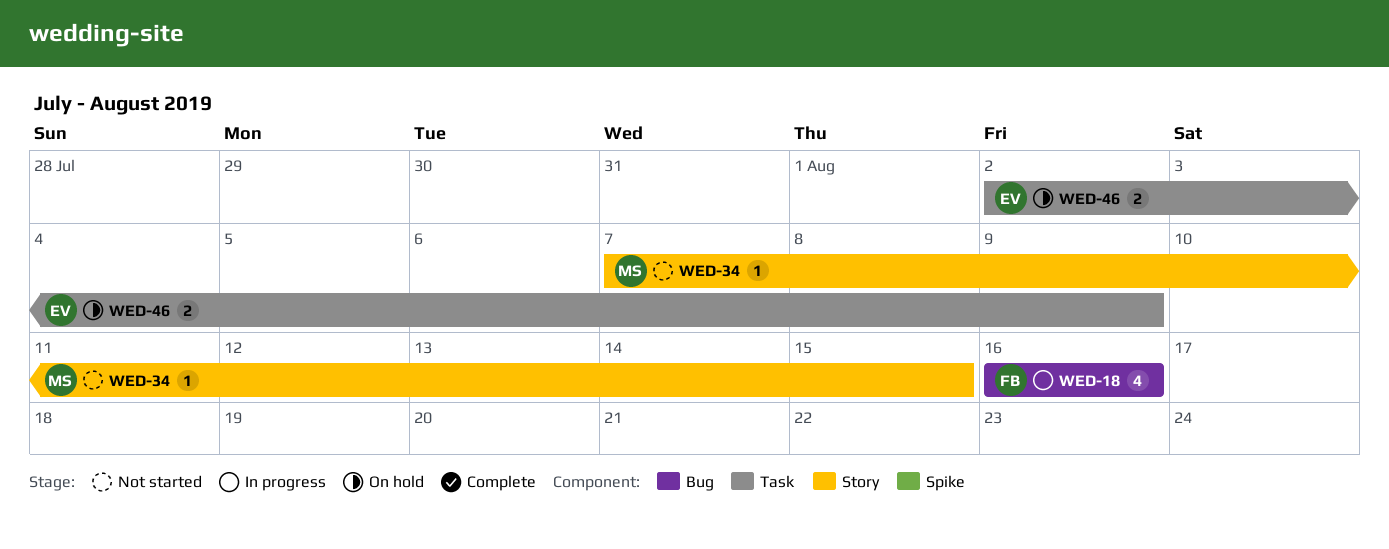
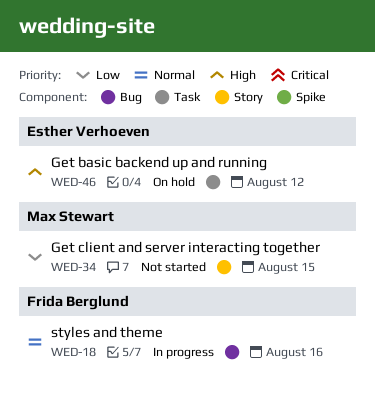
WED-46, due: Aug 9 -> Aug 12

